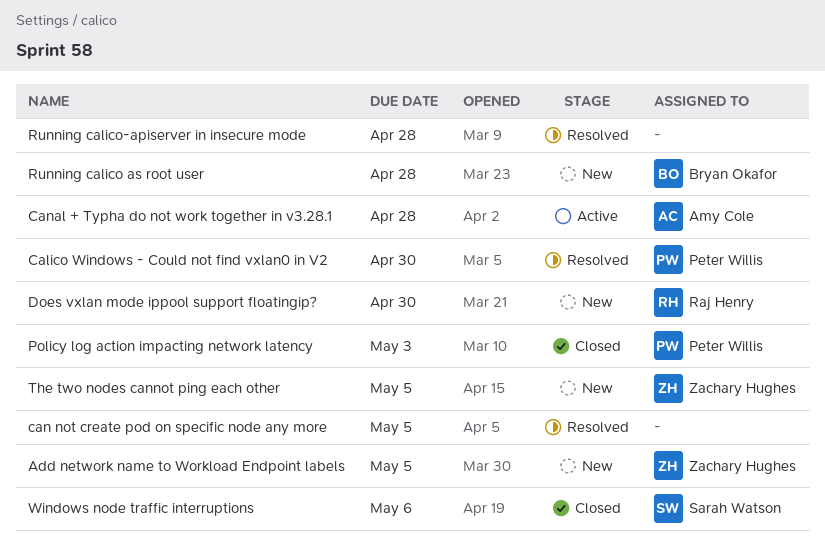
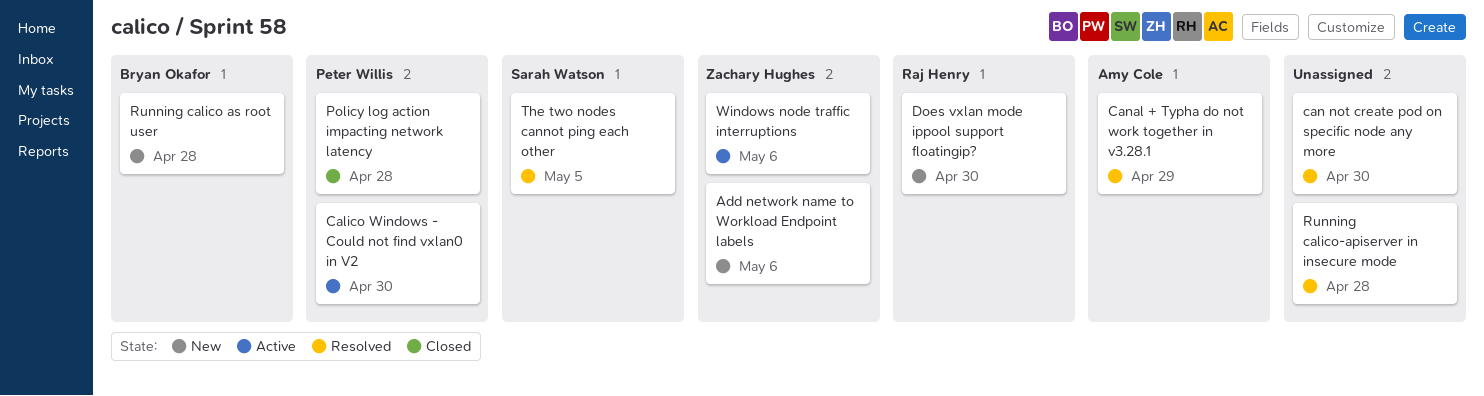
Add network name to Workload Endpoint labels, due: May 5 -> May 6
Calico Windows - Could not find vxlan0 in V2, status: Resolved -> Active
can not create pod on specific node any more, due: May 5 -> Apr 30
Canal + Typha do not work together in v3.28.1, status: Active -> Resolved
Canal + Typha do not work together in v3.28.1, due: Apr 28 -> Apr 29
Policy log action impacting network latency, due: May 3 -> Apr 28
The two nodes cannot ping each other, status: New -> Resolved
The two nodes cannot ping each other, owner: Zachary Hughes -> Sarah Watson
Windows node traffic interruptions, status: Closed -> Active
Windows node traffic interruptions, owner: Sarah Watson -> Zachary Hughes

